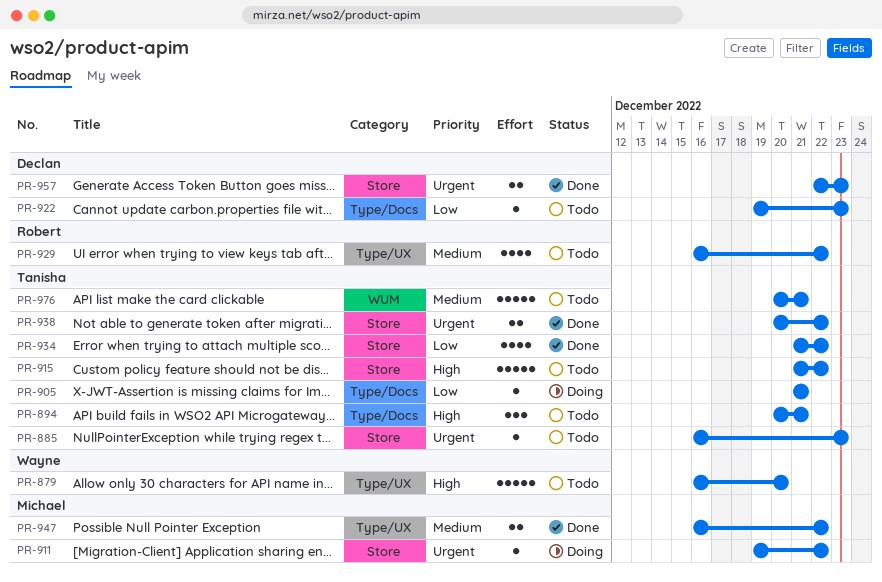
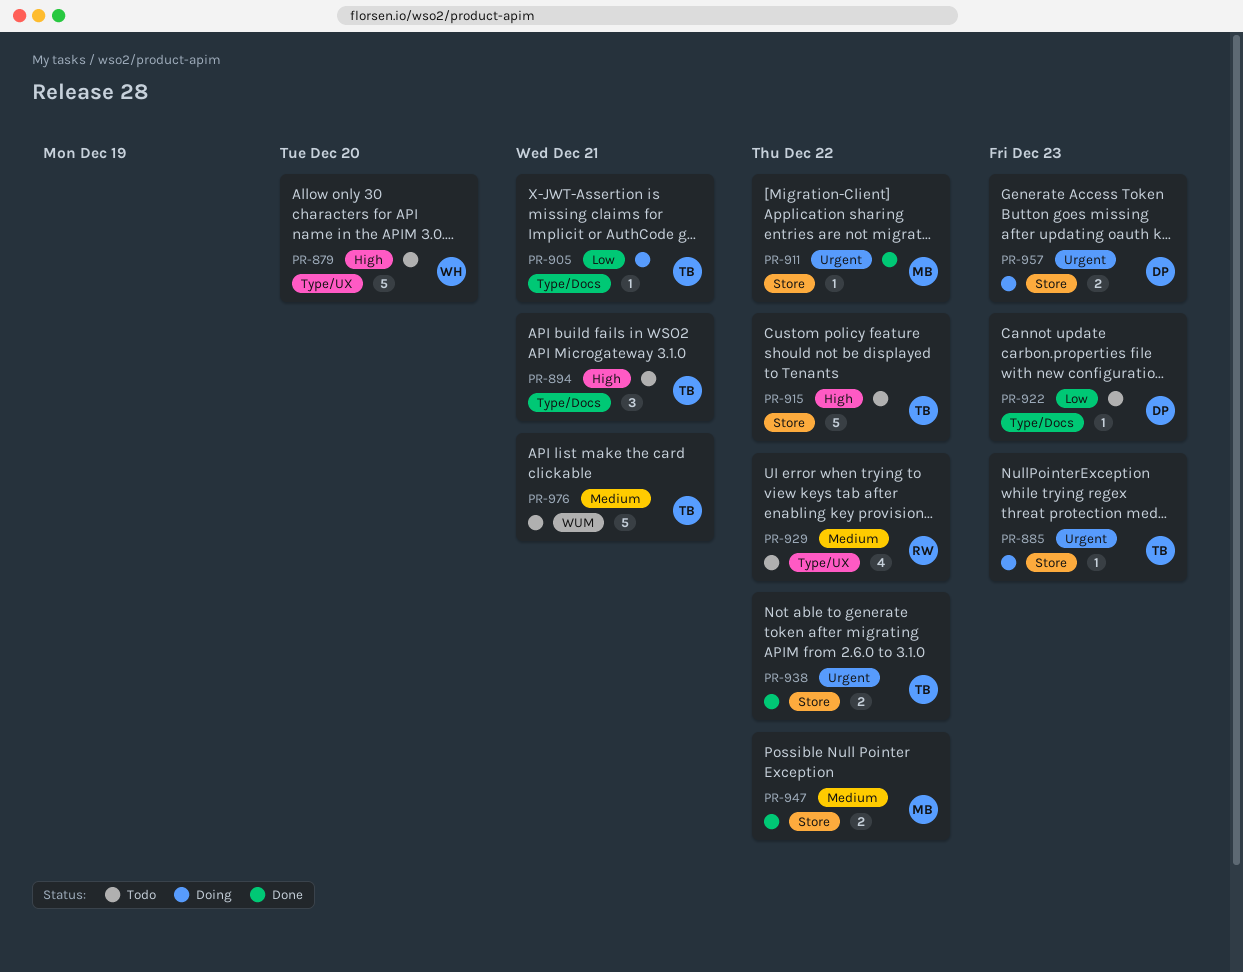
PR-885, status: Todo -> Doing
PR-911, status: Doing -> Done
PR-934: present -> none
PR-947, label: Type/UX -> Store
PR-957, status: Done -> Doing

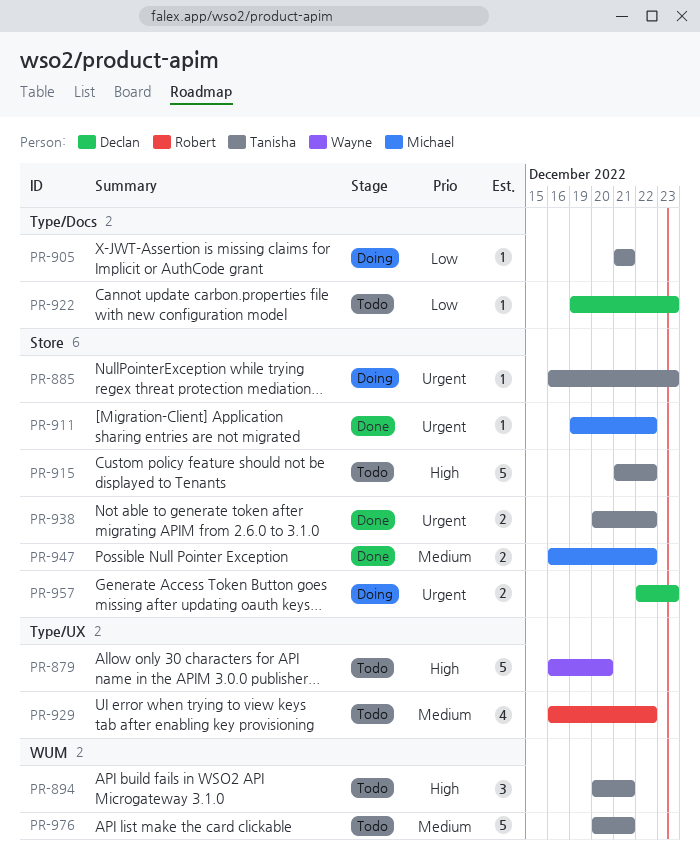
PR-894, label: Type/Docs -> WUM

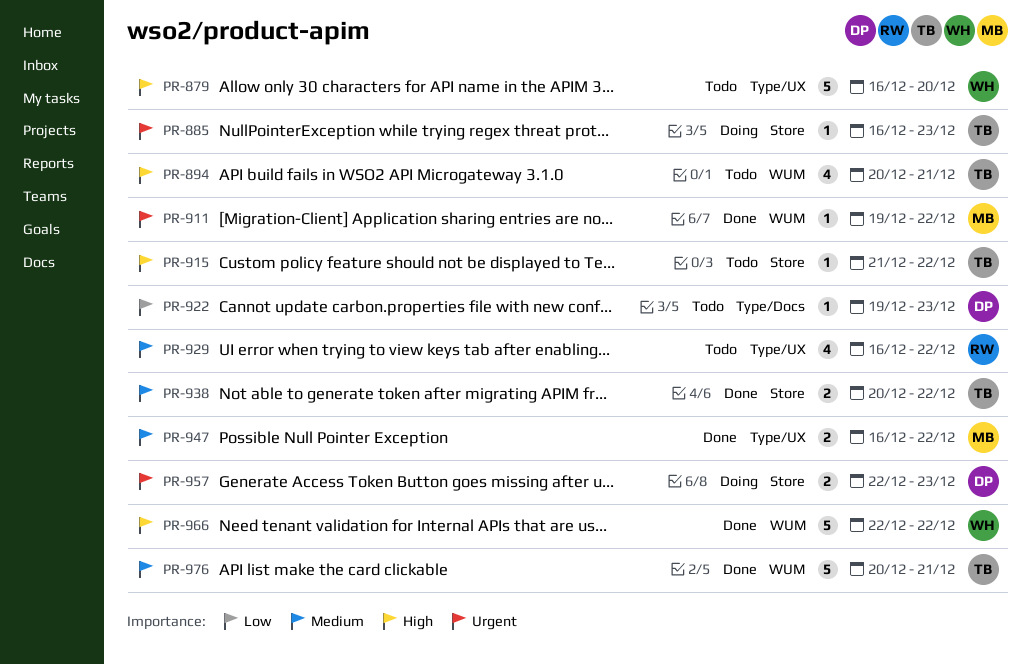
PR-894, estimate: 3 -> 4
PR-905: present -> none
PR-911, label: Store -> WUM
PR-915, estimate: 5 -> 1
PR-938, priority: Urgent -> Medium
PR-947, label: Store -> Type/UX
PR-966: none -> present
PR-976, status: Todo -> Done

